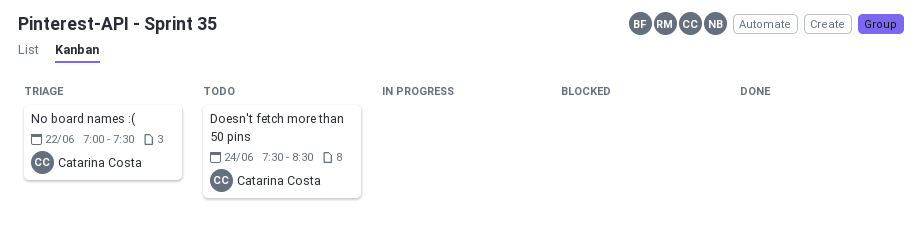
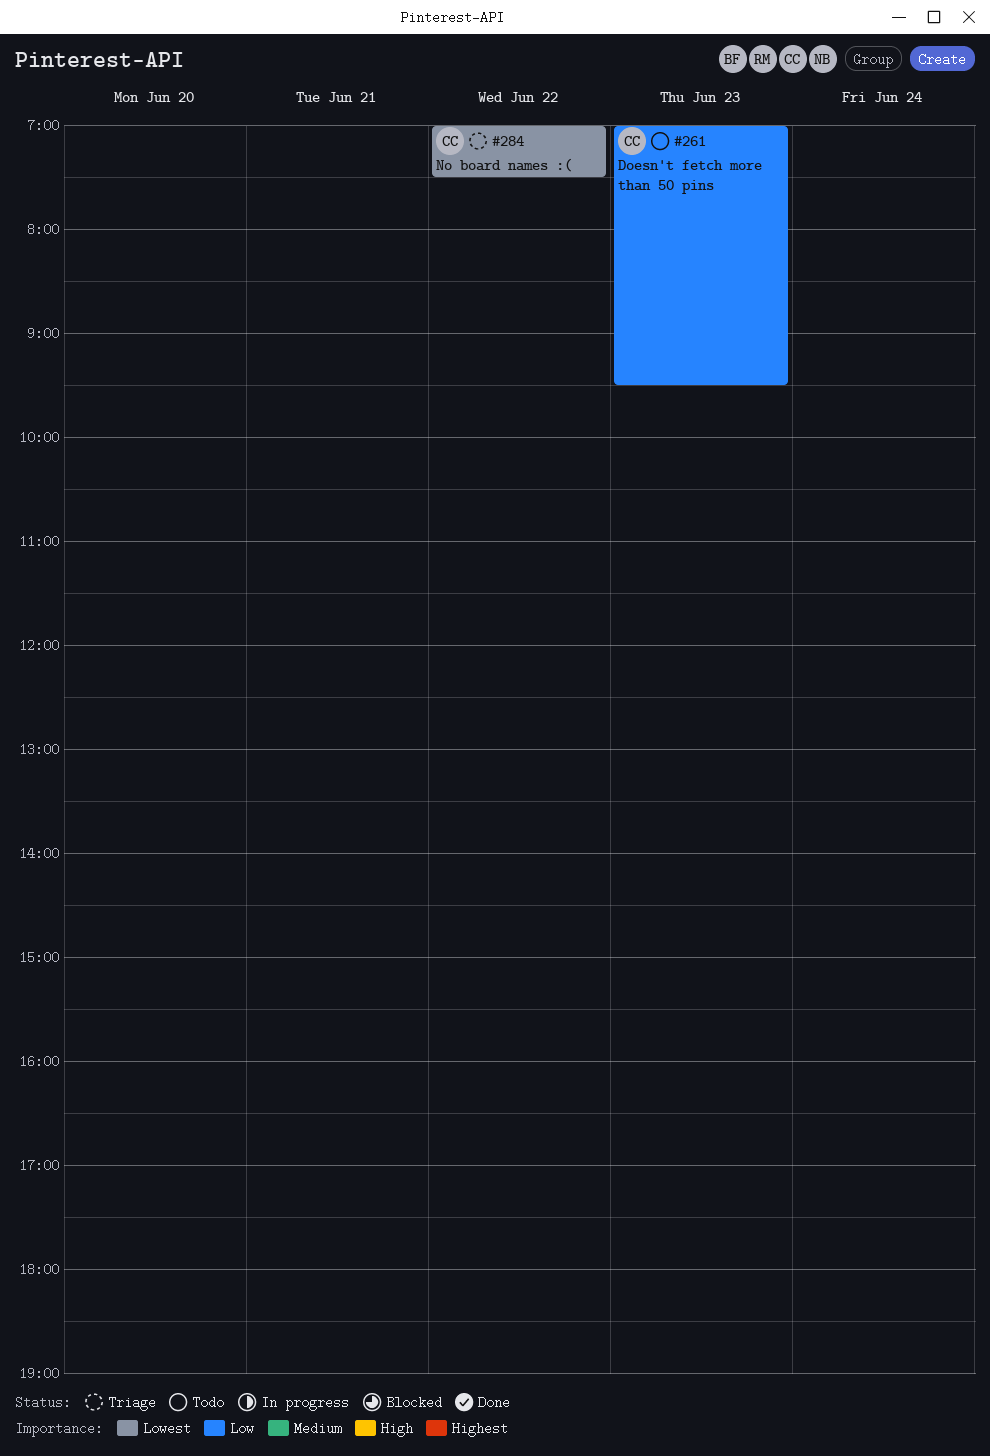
Doesn't fetch more than 50 pins, day: Jun 24 -> Jun 23
Doesn't fetch more than 50 pins, begins: 07:30 -> 07:00
Doesn't fetch more than 50 pins, ends: 08:30 -> 09:30

